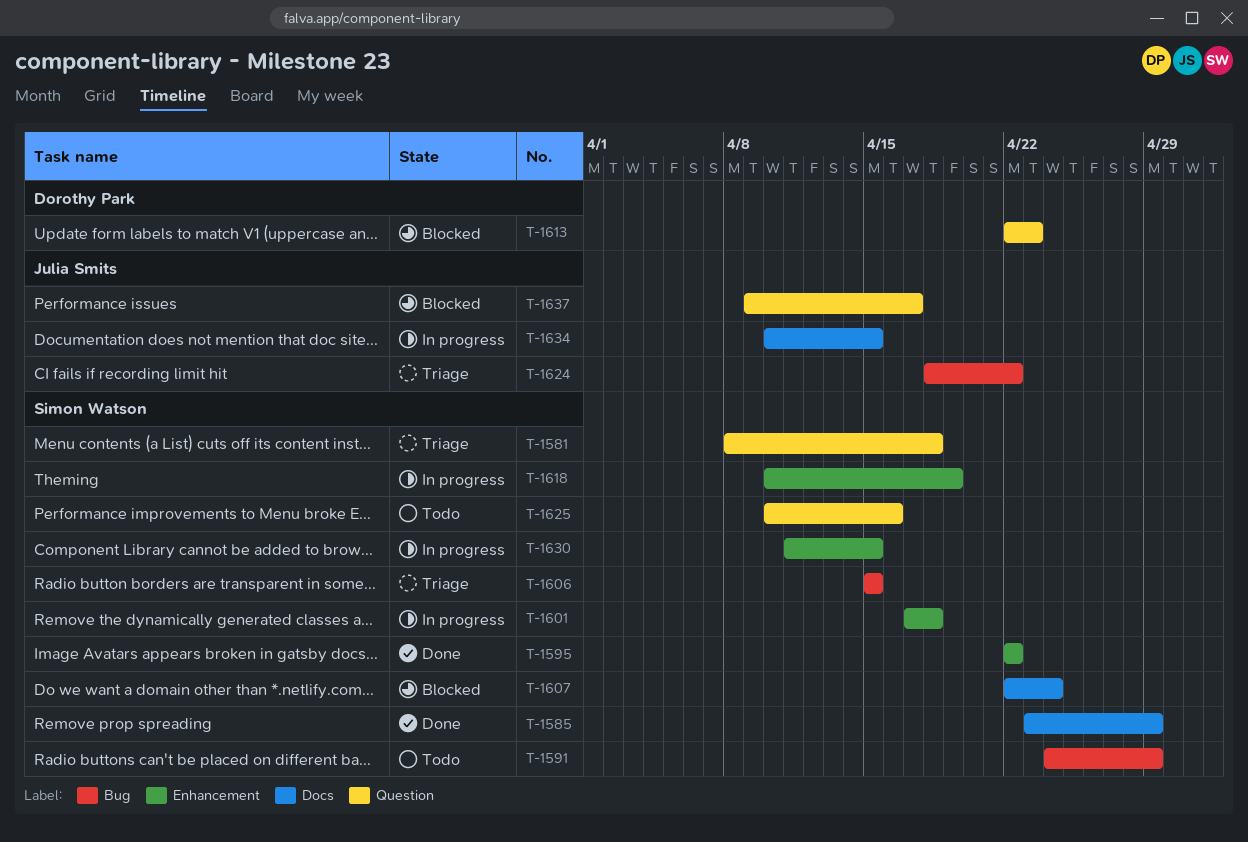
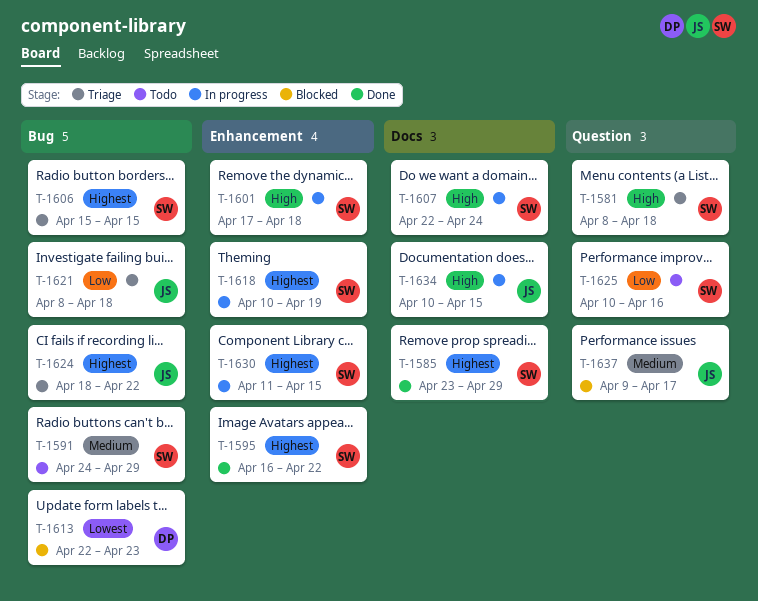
T-1595, start: Apr 22 -> Apr 16
T-1607, status: Blocked -> In progress
T-1613, label: Question -> Bug
T-1621: none -> present

